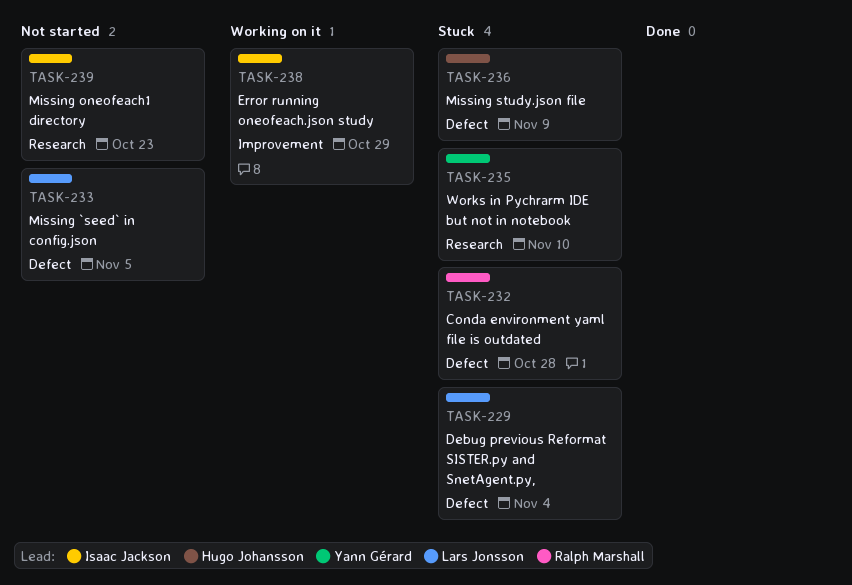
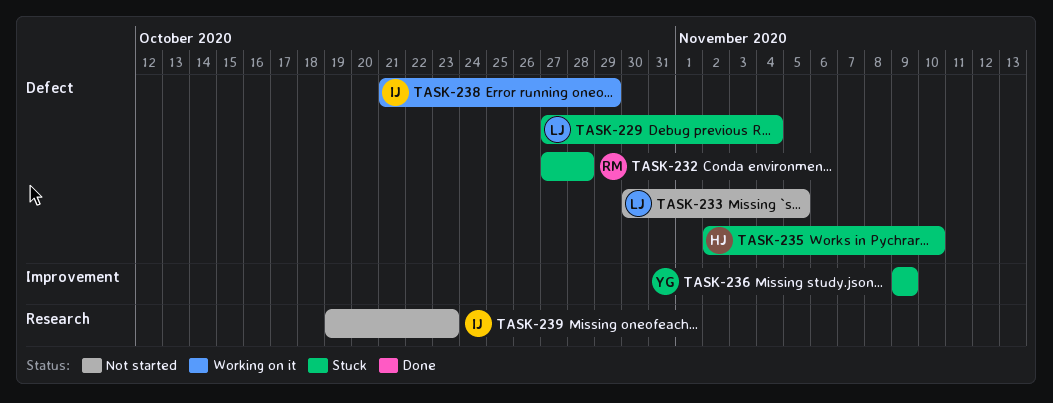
TASK-235, owner: Yann Gérard -> Hugo Johansson
TASK-235, label: Research -> Defect
TASK-236, owner: Hugo Johansson -> Yann Gérard
TASK-236, label: Defect -> Improvement
TASK-238, label: Improvement -> Defect

